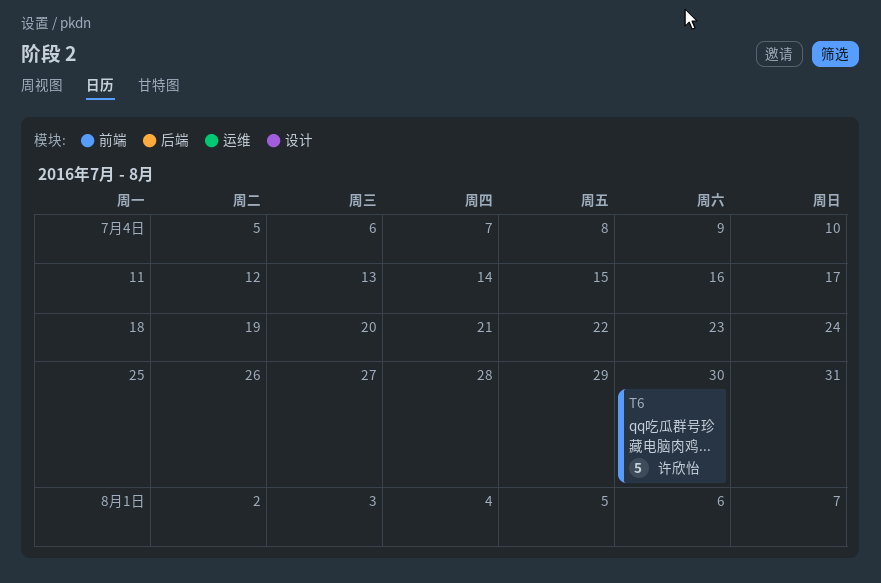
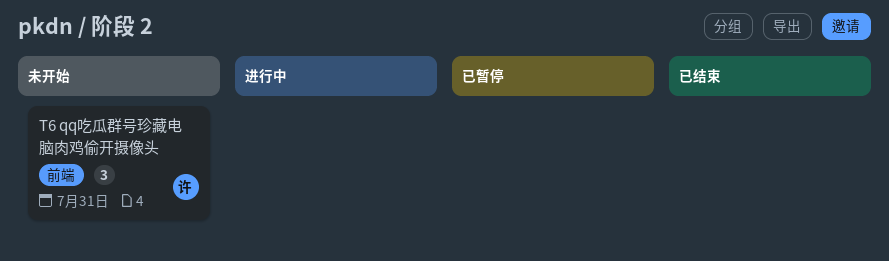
T6, estimate: 5 -> 3
T6, due: Jul 30 -> Jul 31

